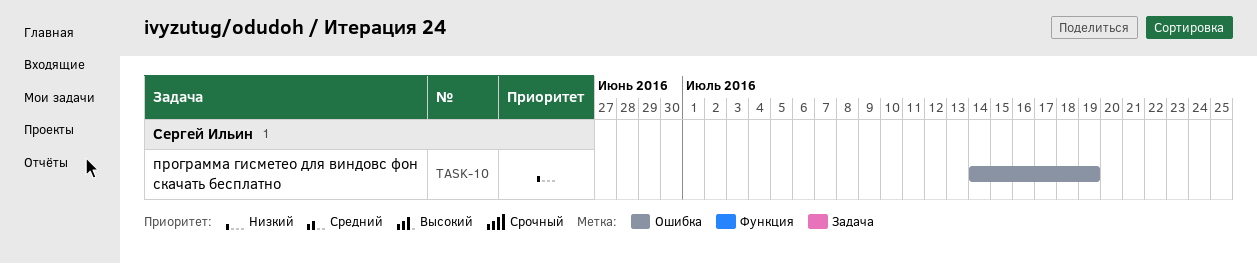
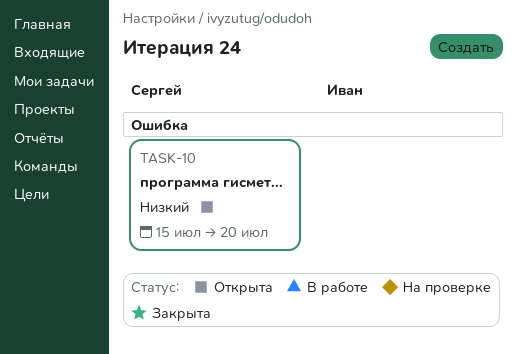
TASK-10, start: Jul 14 -> Jul 15
TASK-10, due: Jul 19 -> Jul 20

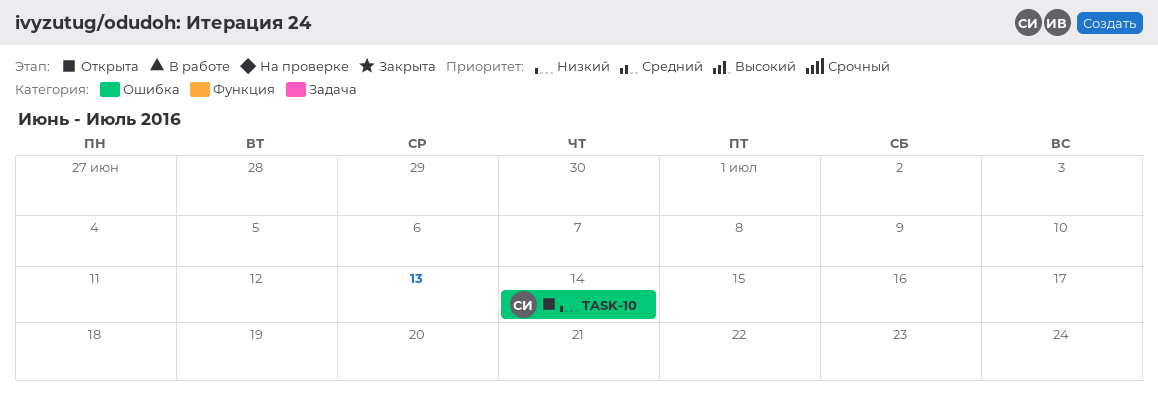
TASK-10, start: Jul 15 -> Jul 14
TASK-10, due: Jul 20 -> Jul 14

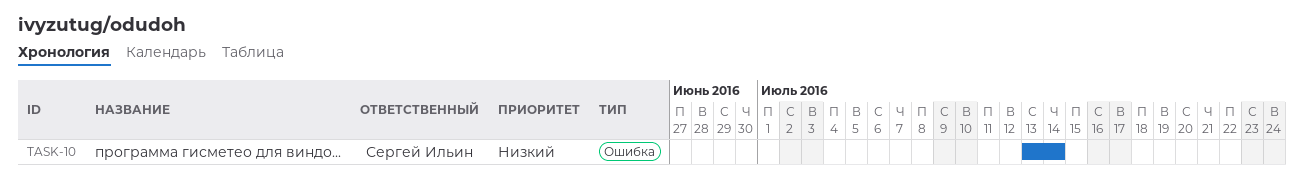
TASK-10, start: Jul 14 -> Jul 13

